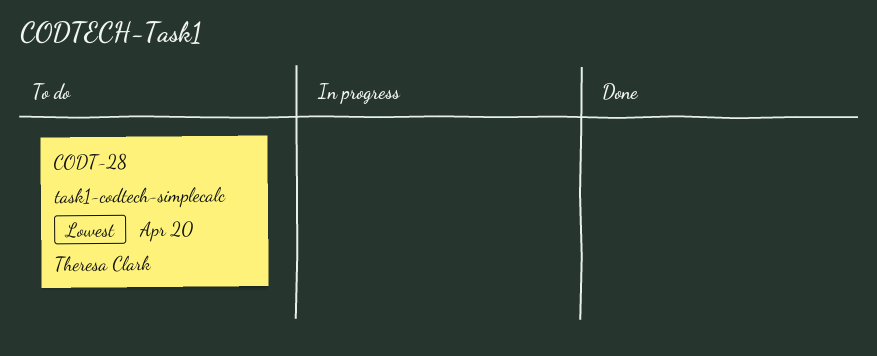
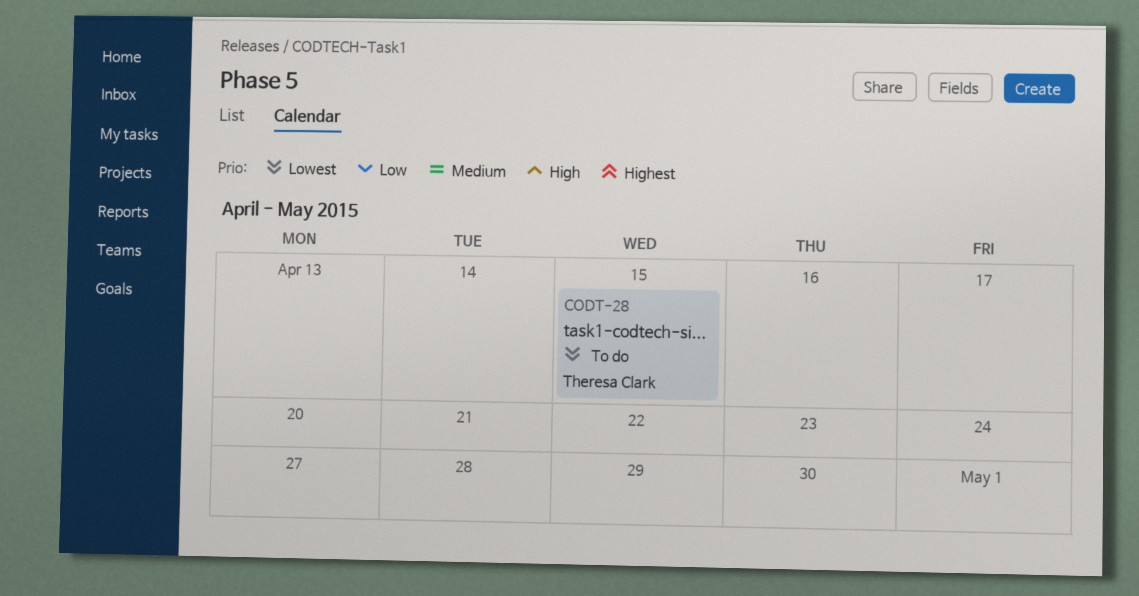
CODT-28, due: Apr 20 -> Apr 15

